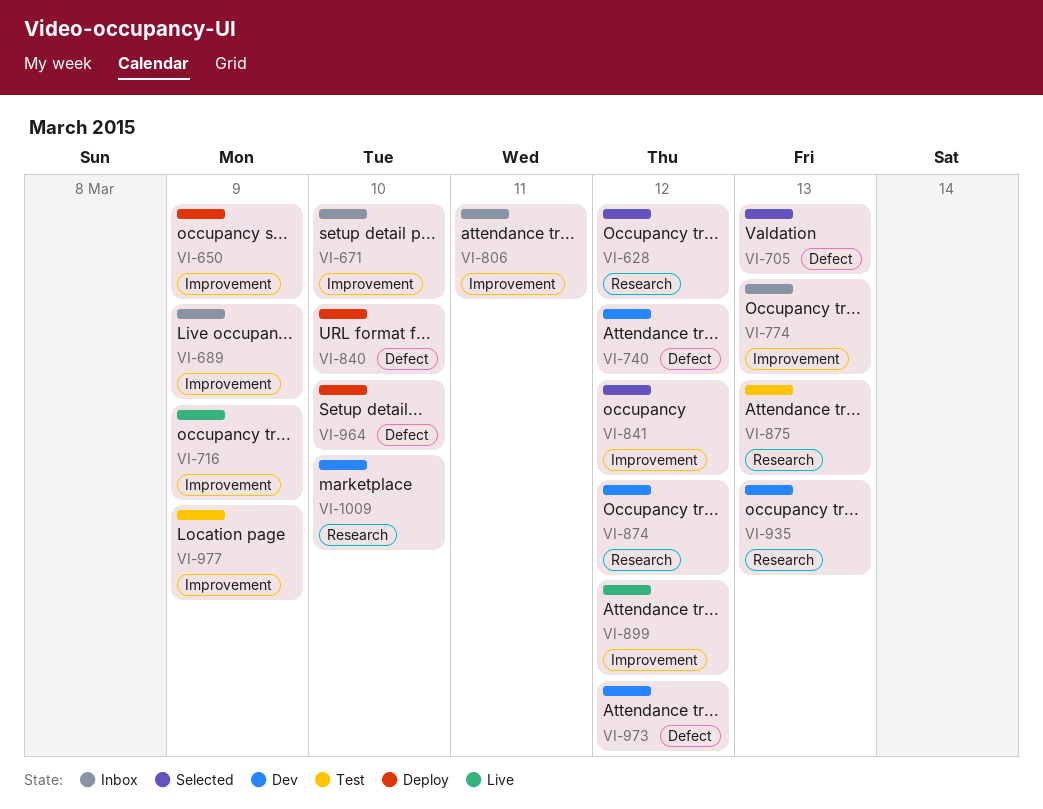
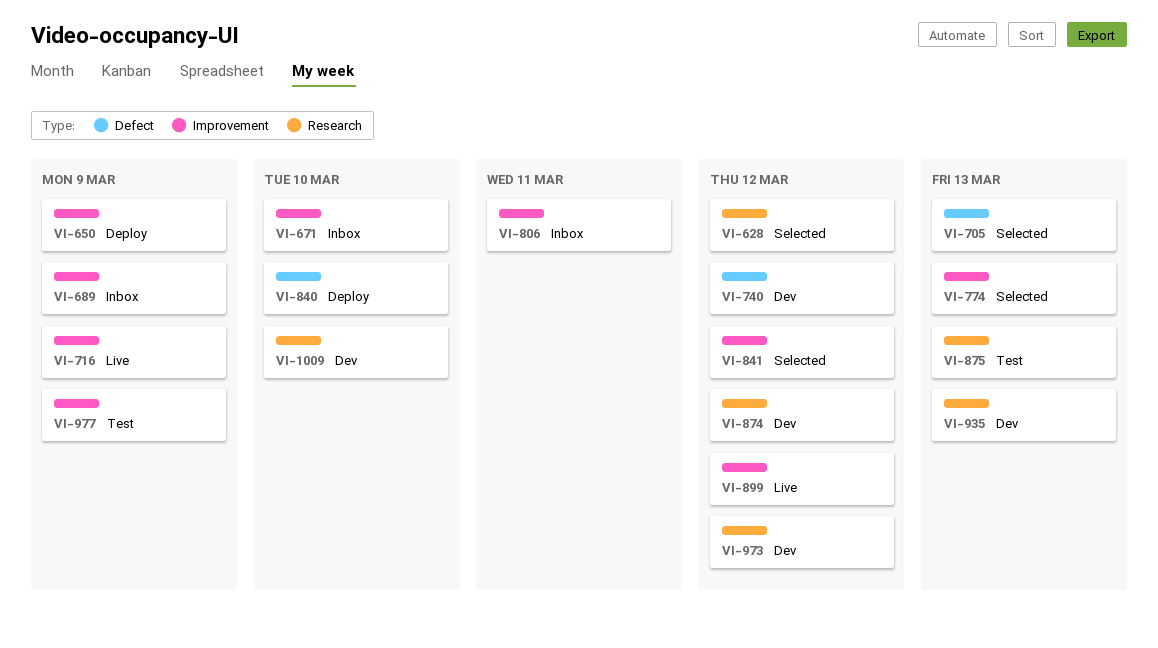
VI-774, status: Inbox -> Selected
VI-964: present -> none
VI-973, label: Defect -> Research

